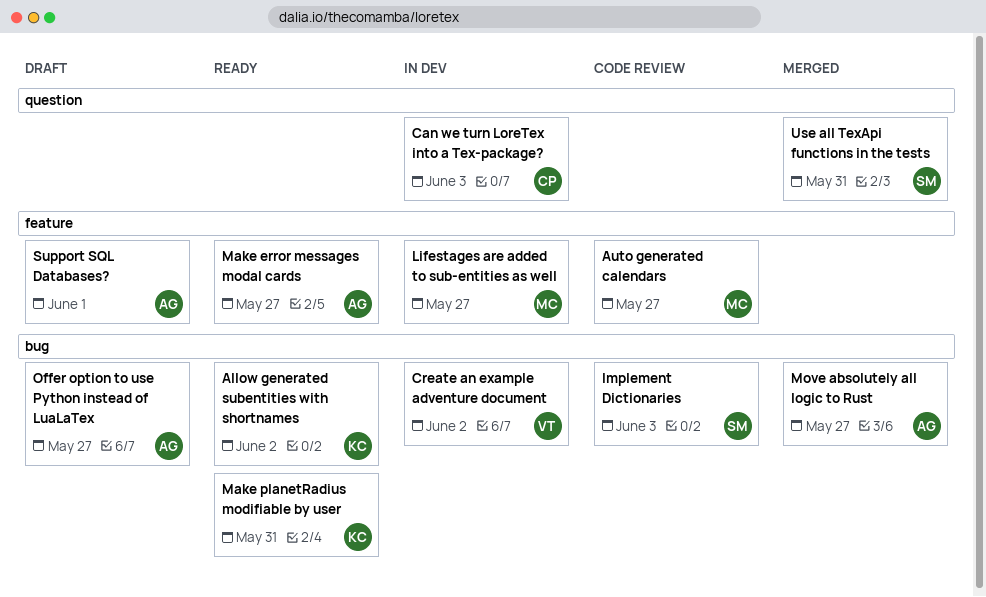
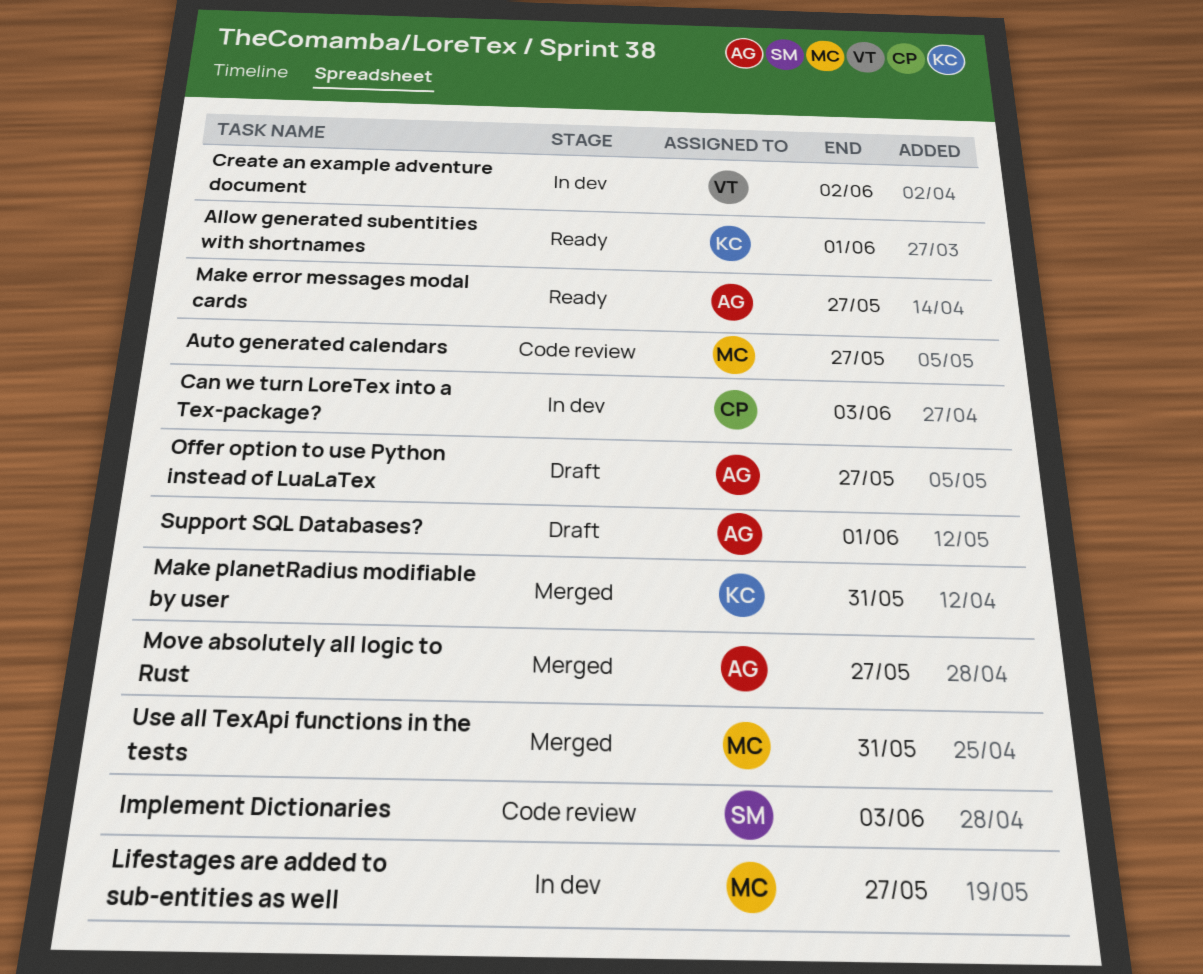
Allow generated subentities with shortnames, due: Jun 2 -> Jun 1
Make planetRadius modifiable by user, status: Ready -> Merged
Use all TexApi functions in the tests, owner: SM -> MC

